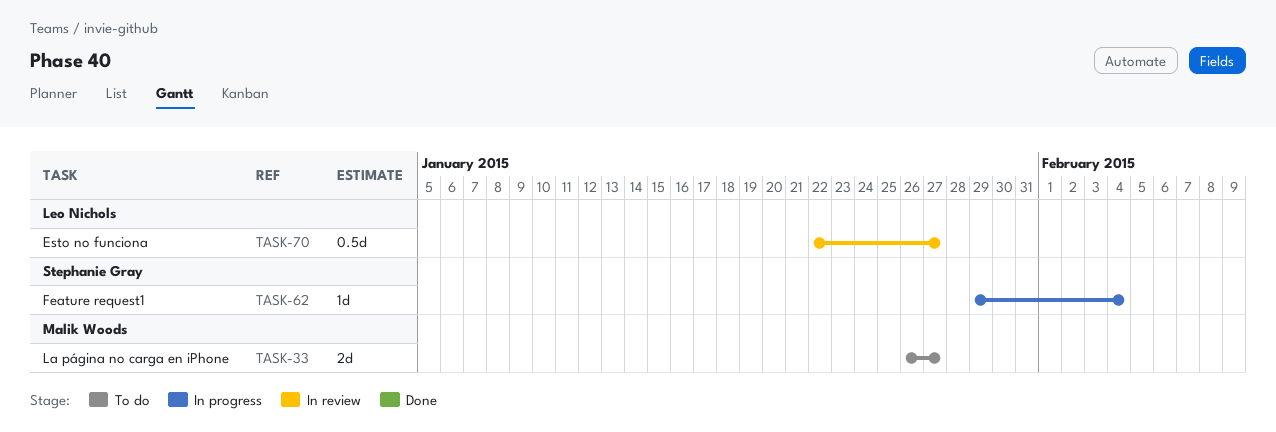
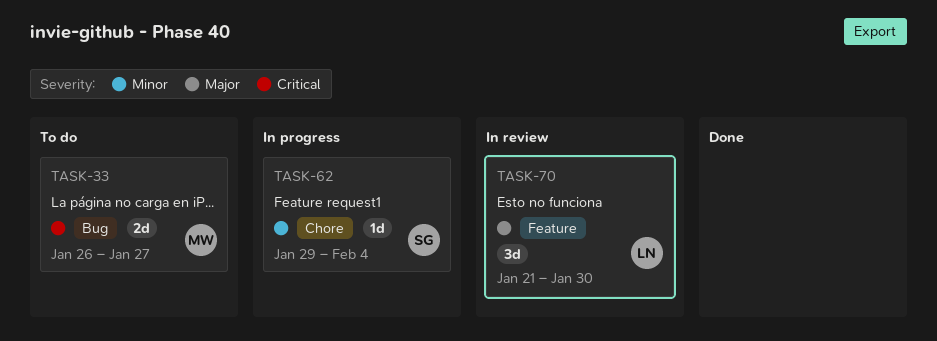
TASK-70, estimate: 0.5d -> 3d
TASK-70, start: Jan 22 -> Jan 21
TASK-70, due: Jan 27 -> Jan 30

